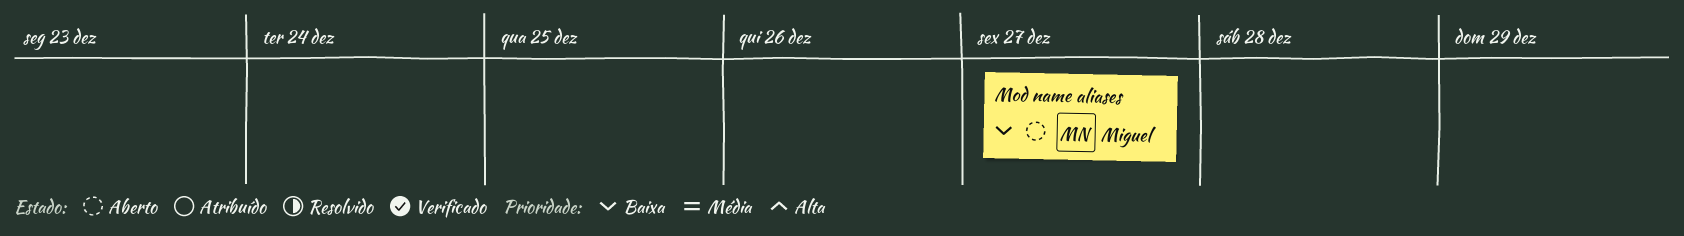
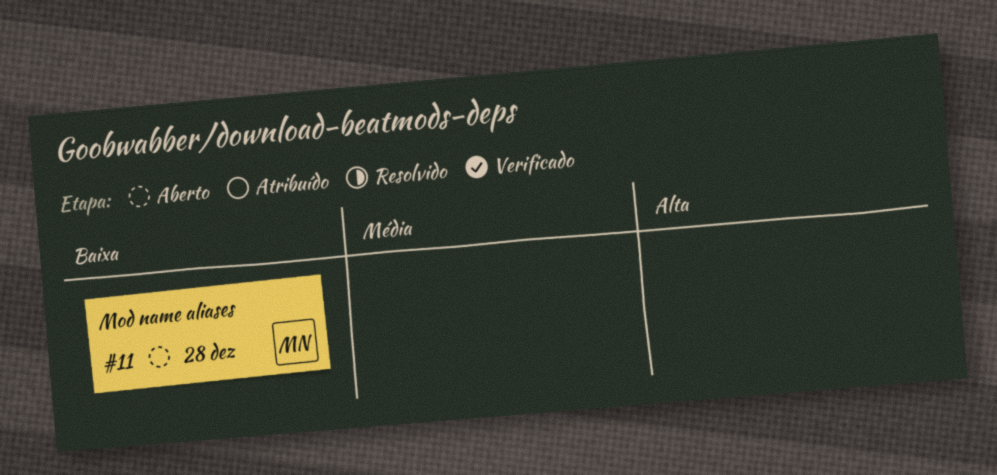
Mod name aliases, due: Dec 27 -> Dec 28

